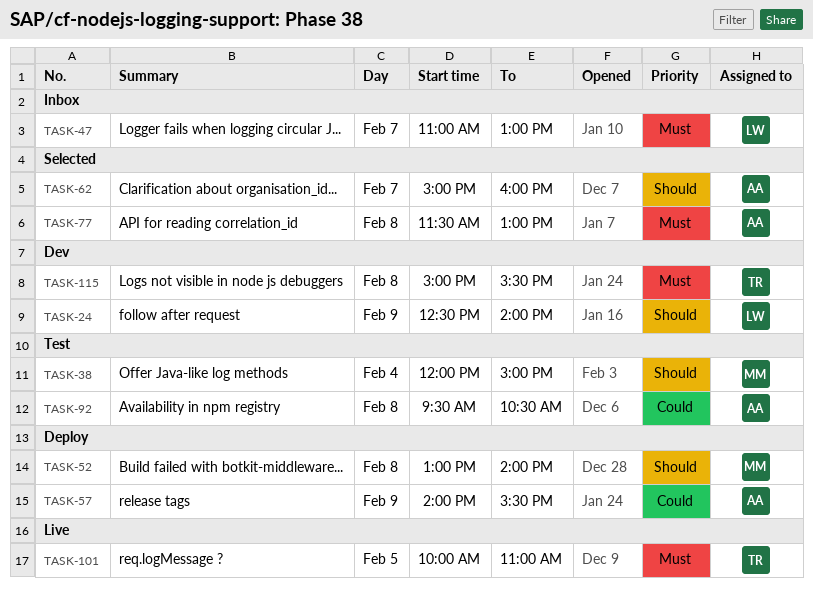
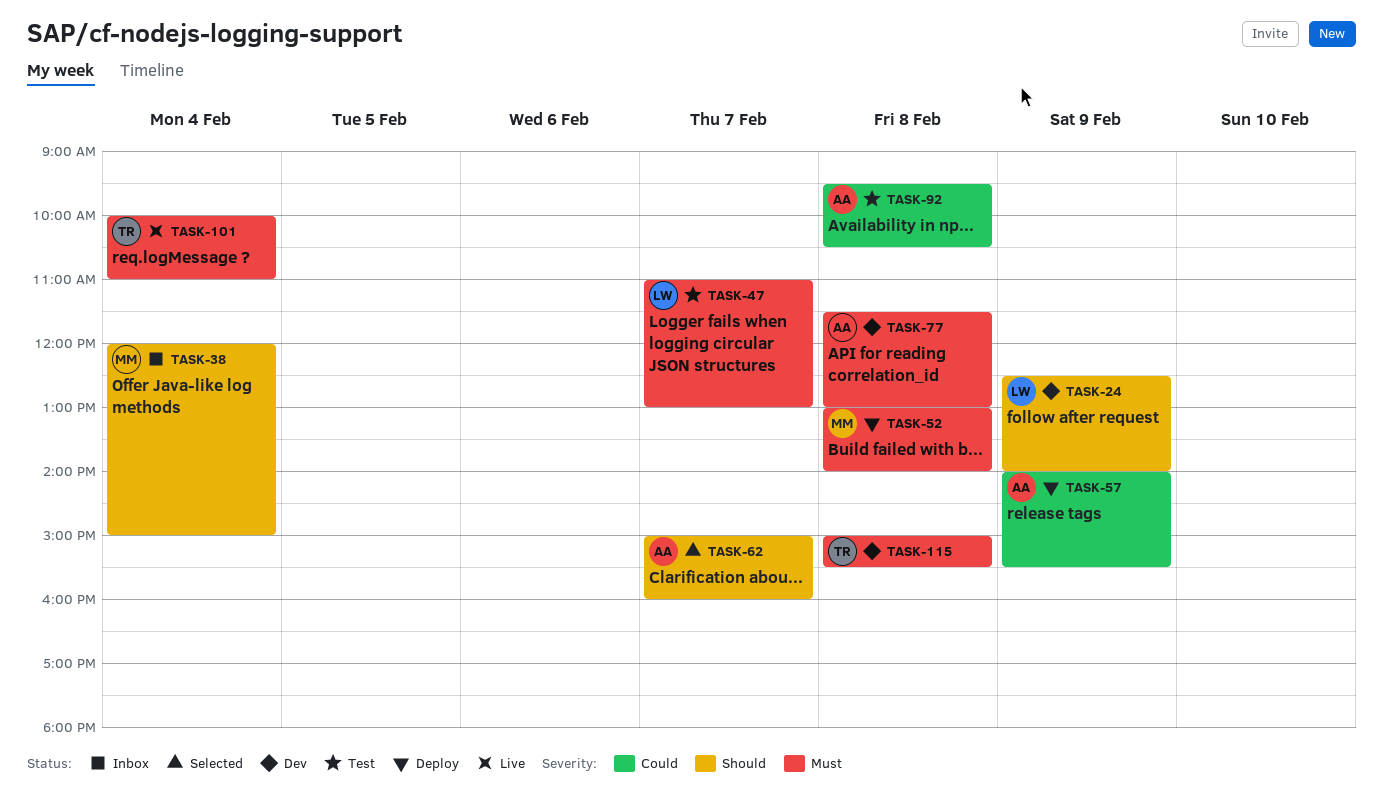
TASK-38, status: Test -> Inbox
TASK-47, status: Inbox -> Test
TASK-52, priority: Should -> Must
TASK-77, status: Selected -> Dev
TASK-101, day: Feb 5 -> Feb 4

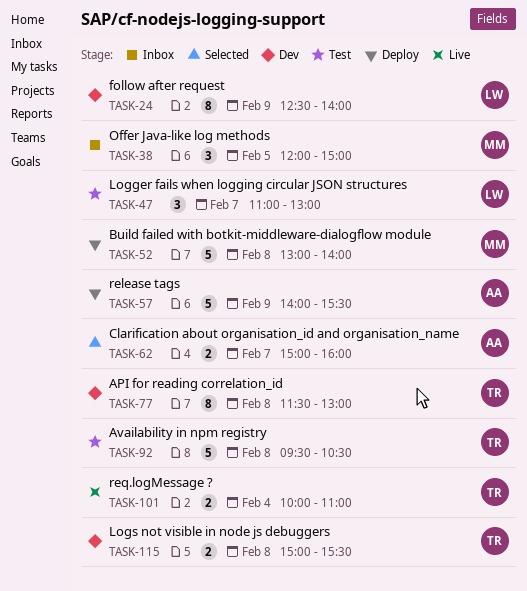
TASK-38, day: Feb 4 -> Feb 5
TASK-77, owner: AA -> TR
TASK-92, owner: AA -> TR

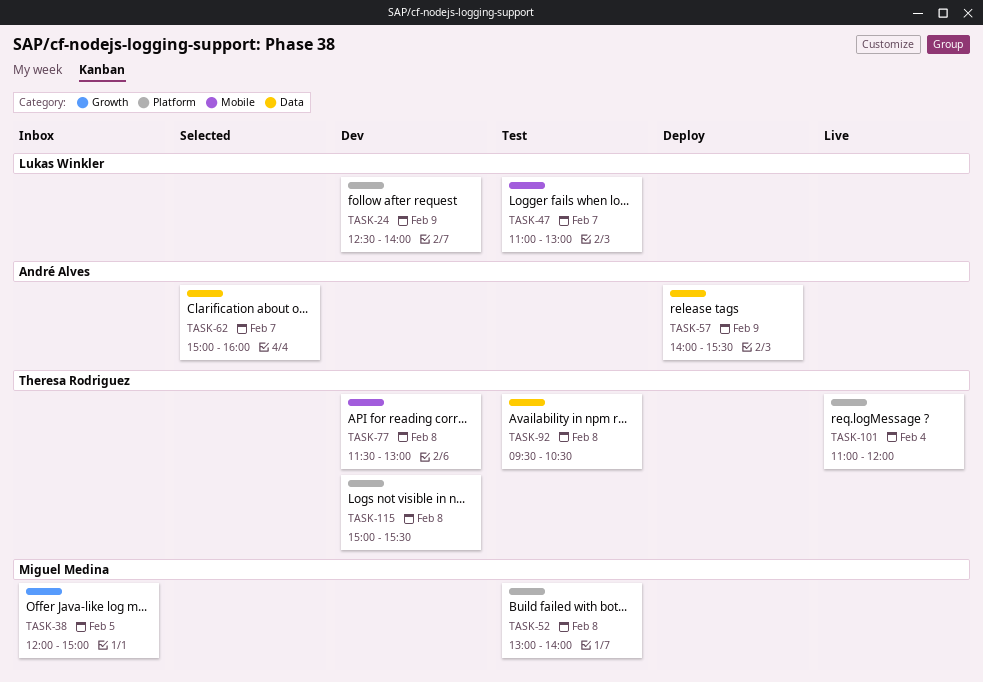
TASK-52, status: Deploy -> Test
TASK-101, begins: 10:00 -> 11:00
TASK-101, ends: 11:00 -> 12:00

